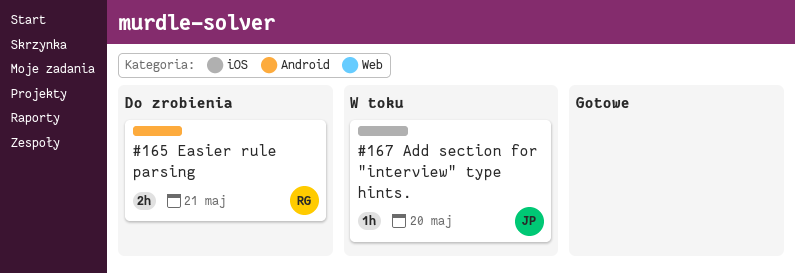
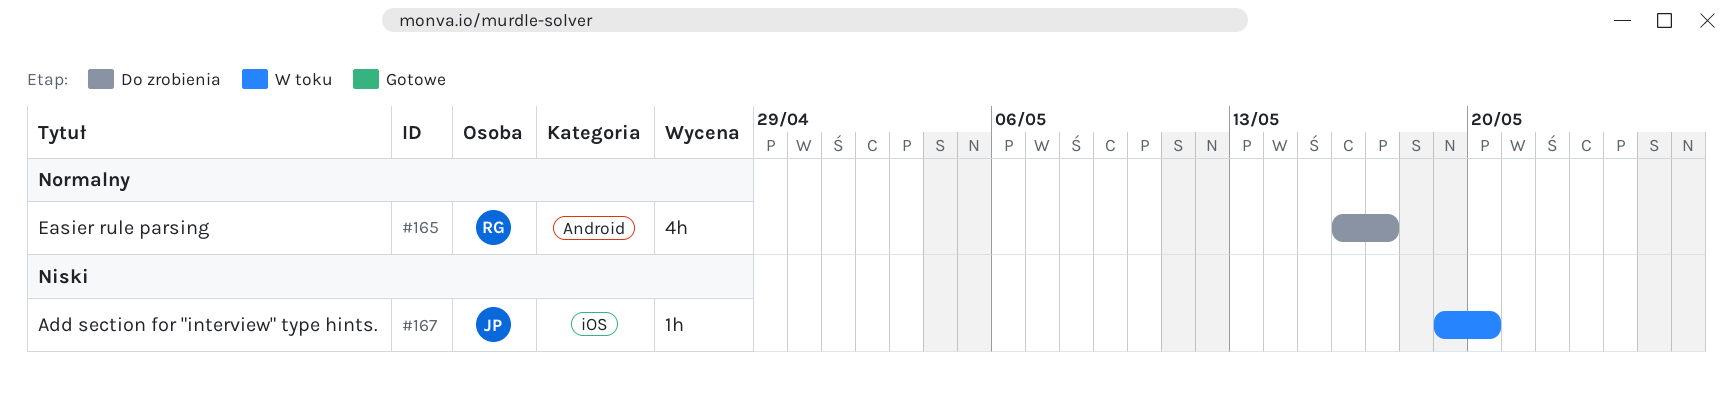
#165, estimate: 2h -> 4h
#165, due: May 21 -> May 17

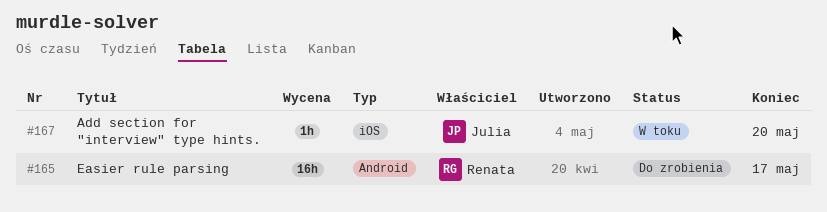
#165, estimate: 4h -> 16h

